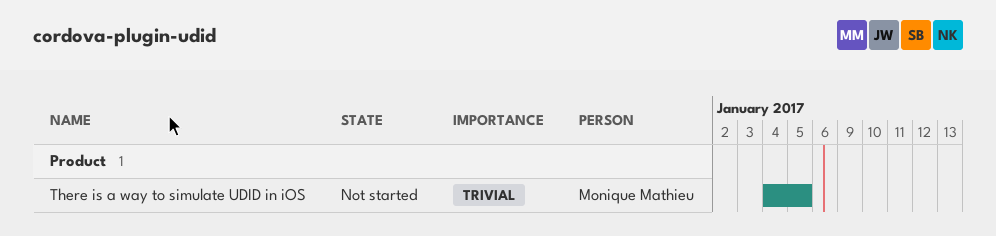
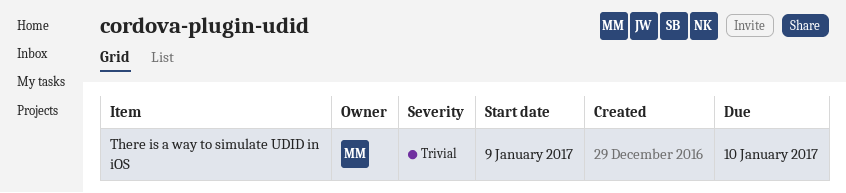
There is a way to simulate UDID in iOS, start: Jan 4 -> Jan 9
There is a way to simulate UDID in iOS, due: Jan 5 -> Jan 10

